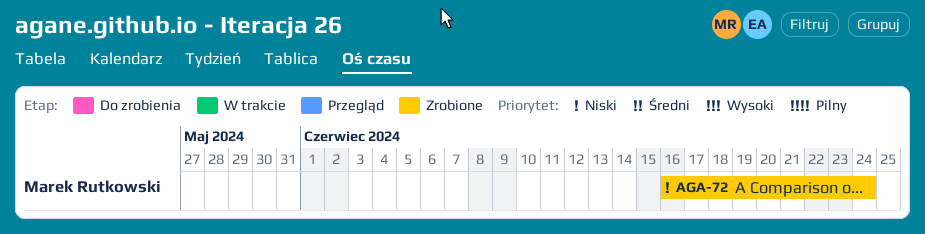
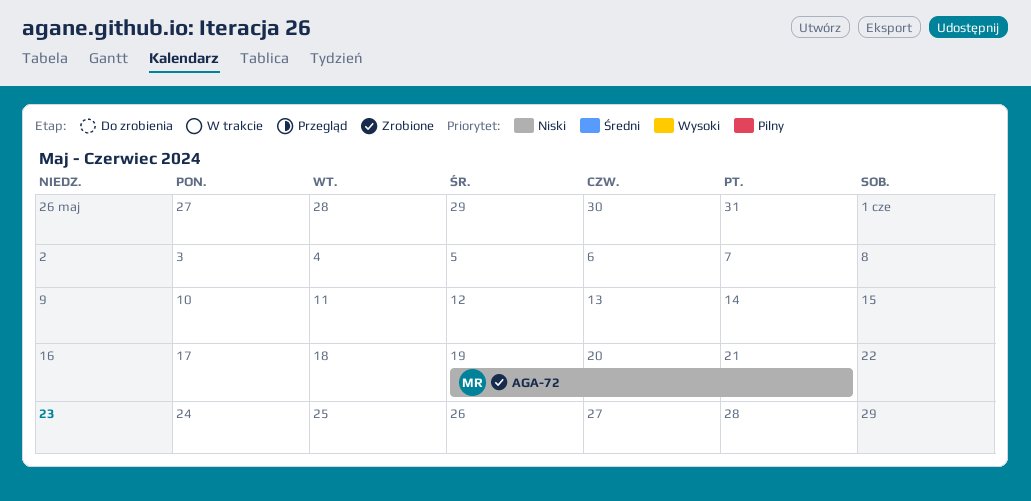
AGA-72, start: Jun 16 -> Jun 19
AGA-72, due: Jun 24 -> Jun 21

